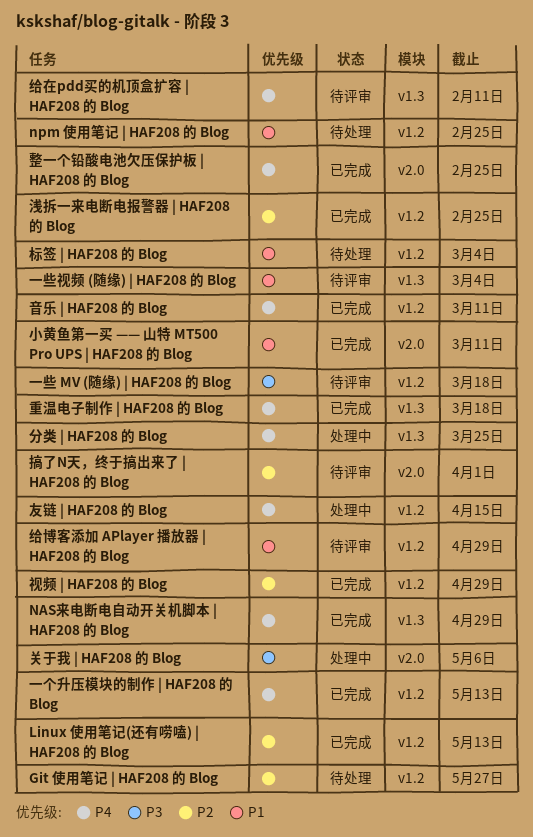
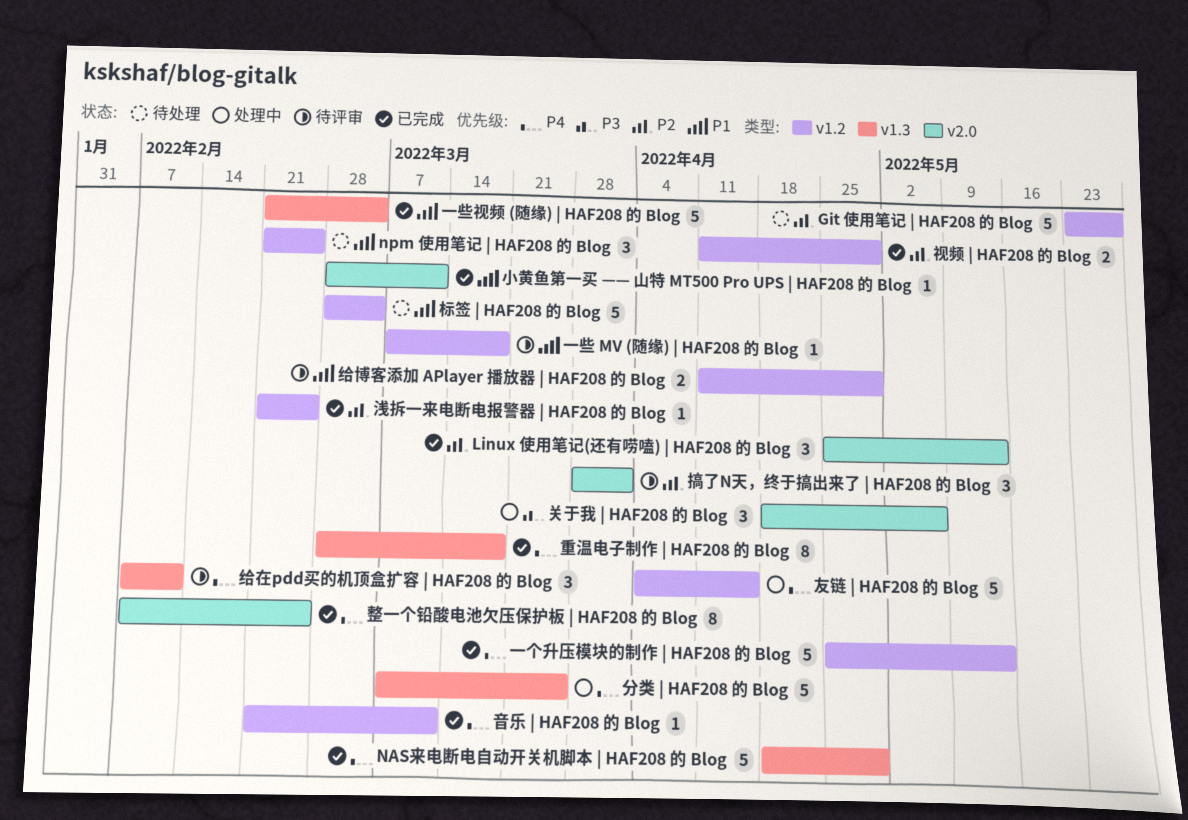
Linux 使用笔记(还有唠嗑) | HAF208 的 Blog, label: v1.2 -> v2.0
一些 MV (随缘) | HAF208 的 Blog, priority: P3 -> P1
一些视频 (随缘) | HAF208 的 Blog, status: 待评审 -> 已完成

